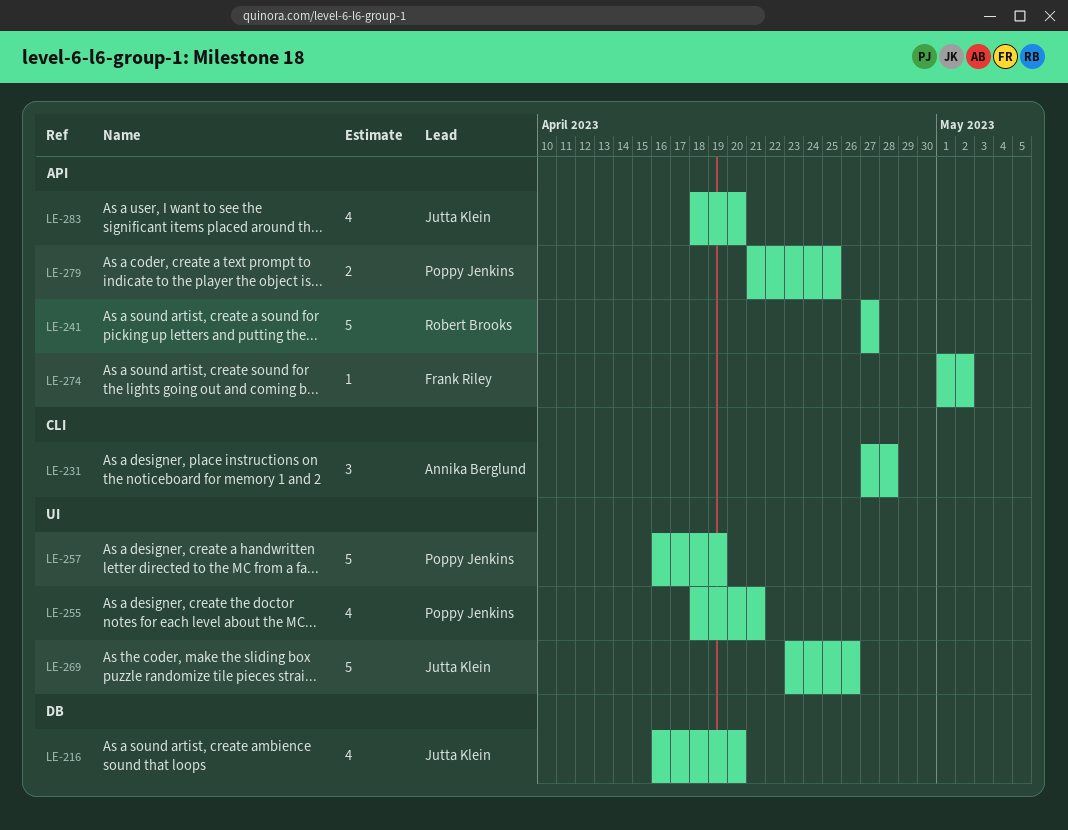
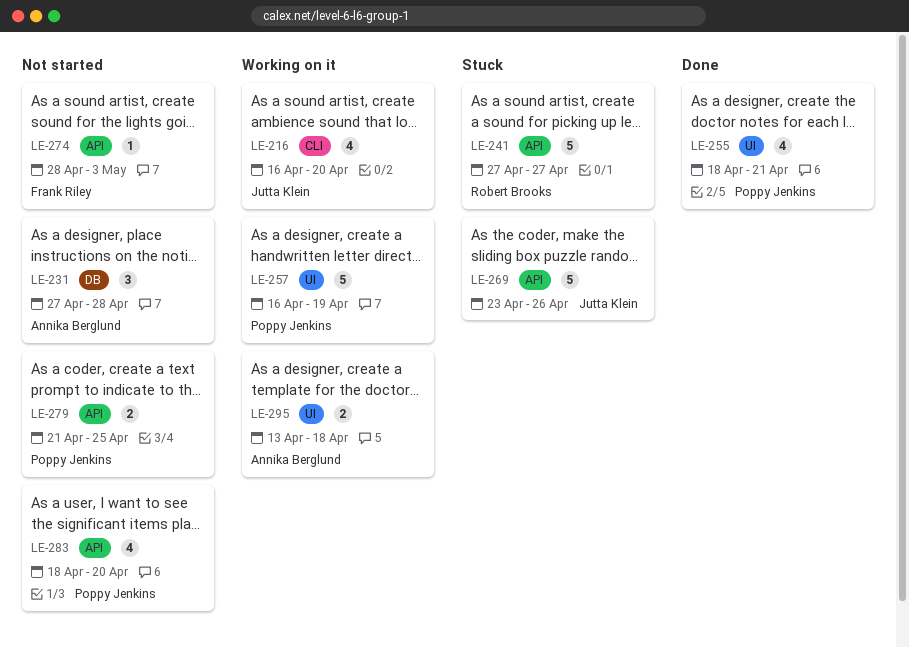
LE-216, label: DB -> CLI
LE-231, label: CLI -> DB
LE-269, label: UI -> API
LE-274, start: May 1 -> Apr 28
LE-274, due: May 2 -> May 3
LE-283, owner: Jutta Klein -> Poppy Jenkins
LE-295: none -> present

